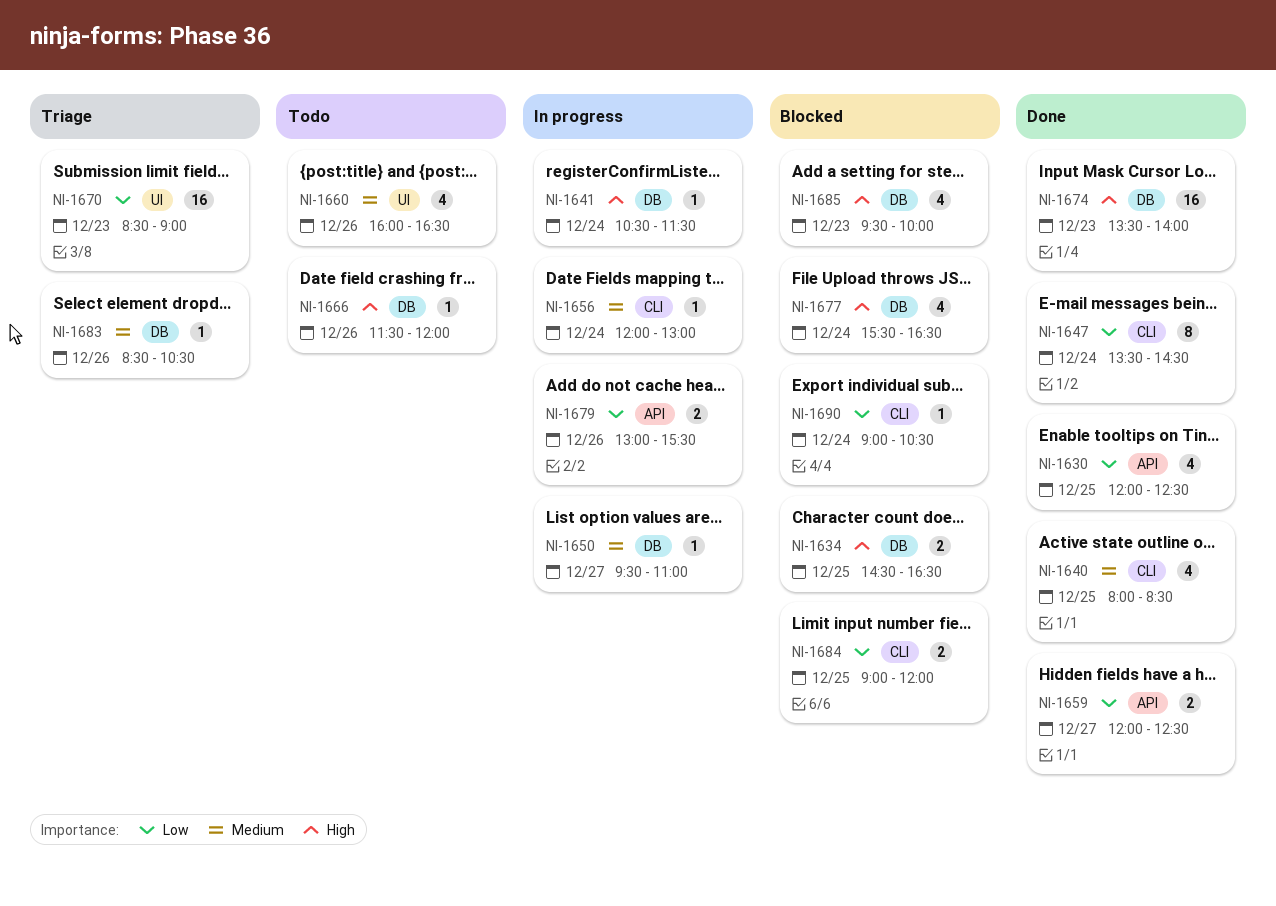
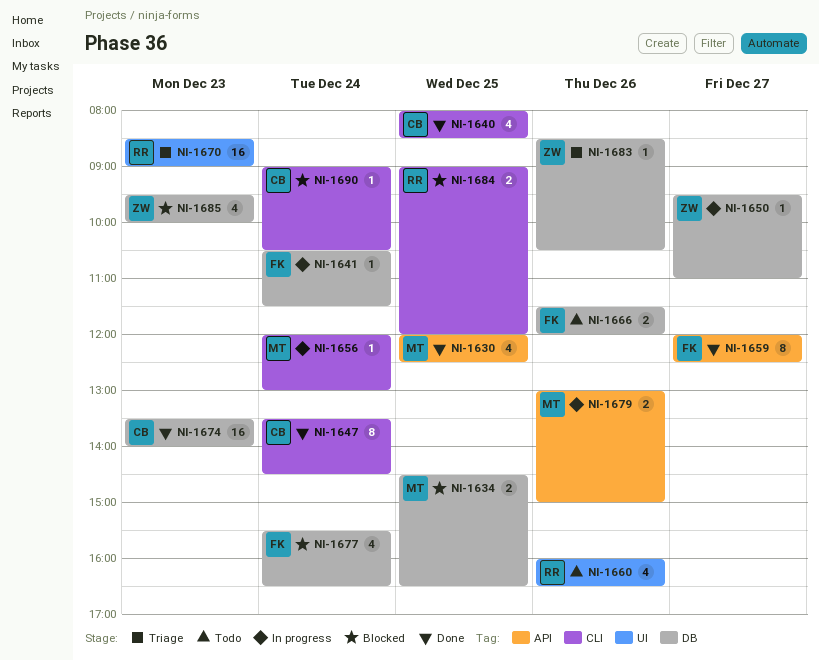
NI-1659, estimate: 2 -> 8
NI-1666, estimate: 1 -> 2
NI-1679, ends: 15:30 -> 15:00

